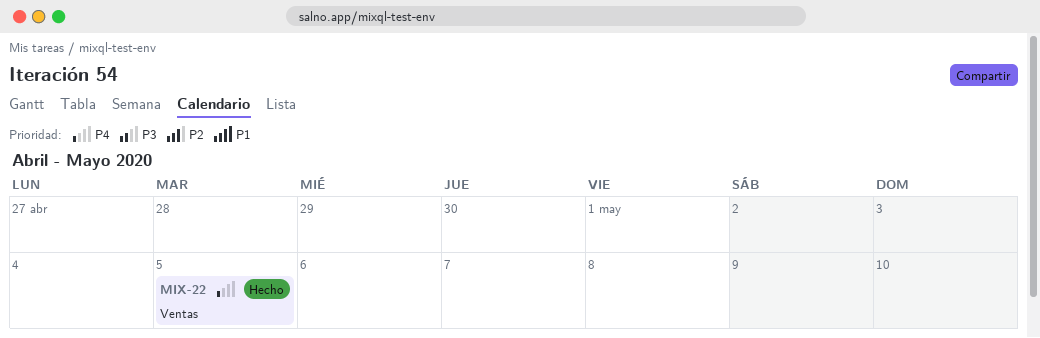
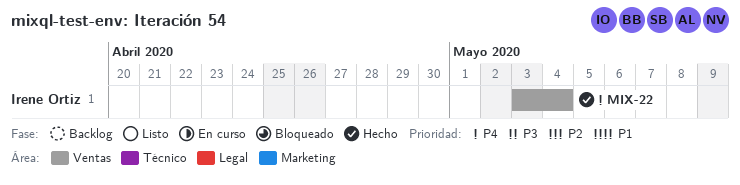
MIX-22, due: May 5 -> May 4

